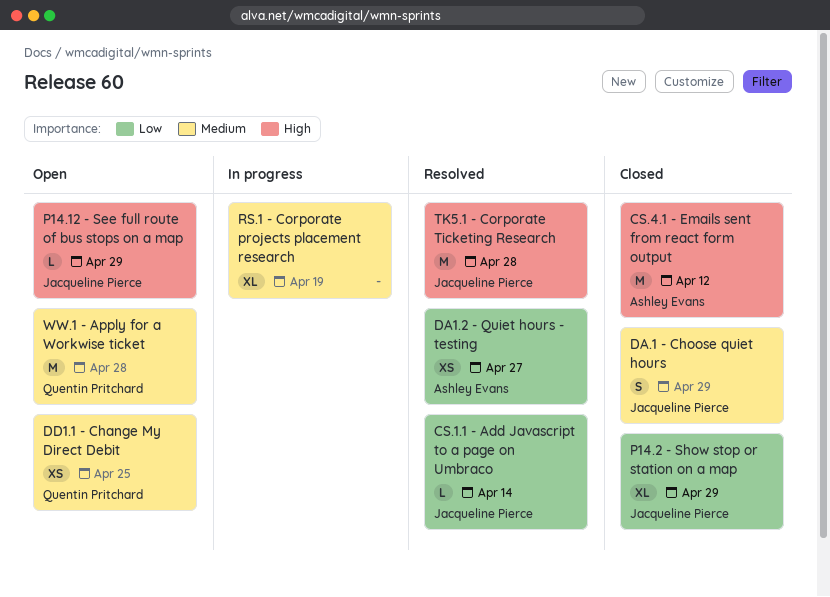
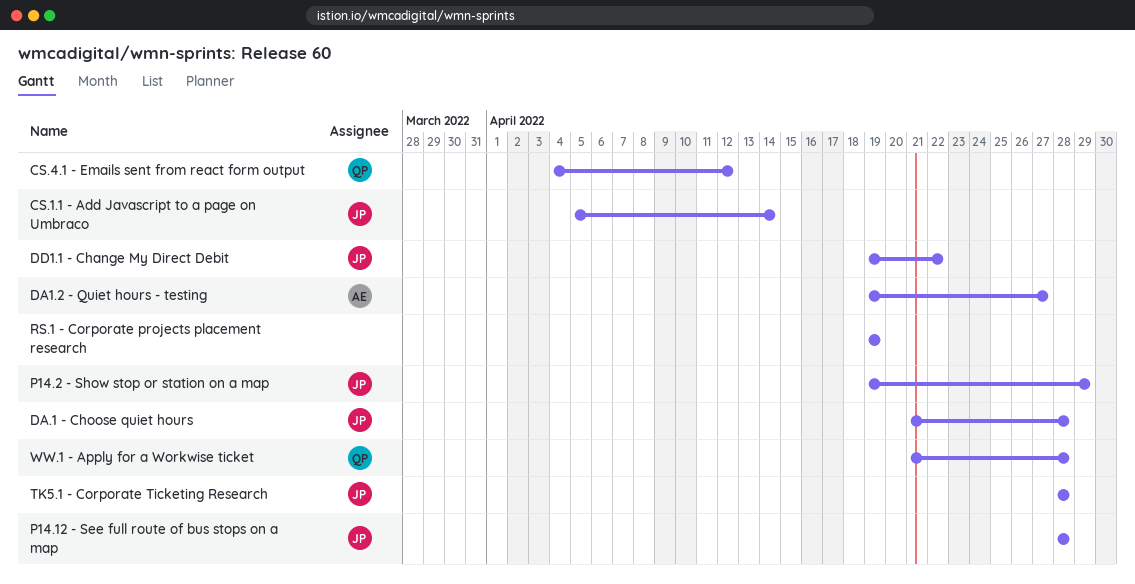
CS.4.1 - Emails sent from react form output, owner: Ashley Evans -> Quentin Pritchard
DA.1 - Choose quiet hours, due: Apr 29 -> Apr 28
DD1.1 - Change My Direct Debit, owner: Quentin Pritchard -> Jacqueline Pierce
DD1.1 - Change My Direct Debit, due: Apr 25 -> Apr 22
P14.12 - See full route of bus stops on a map, due: Apr 29 -> Apr 28

